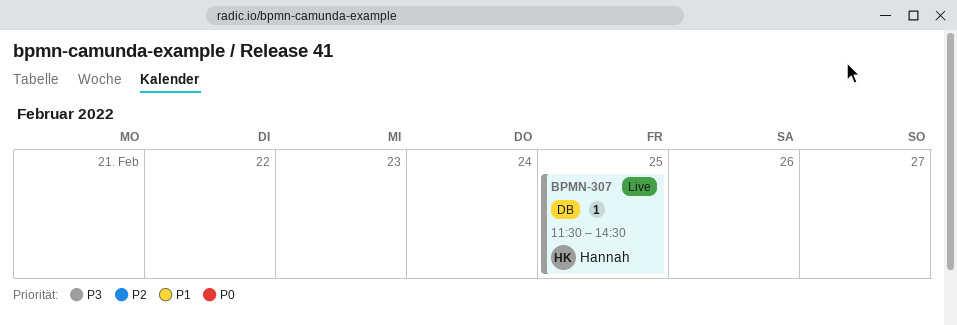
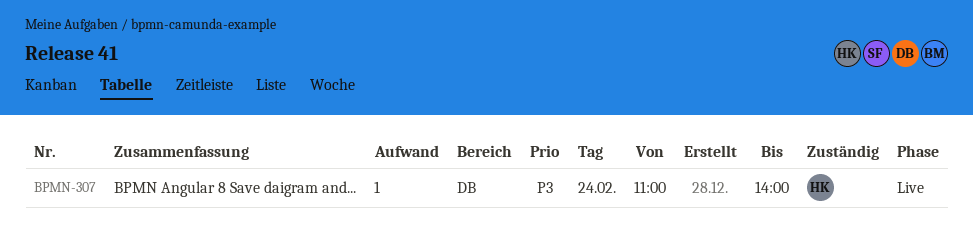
BPMN-307, day: Feb 25 -> Feb 24
BPMN-307, begins: 11:30 -> 11:00
BPMN-307, ends: 14:30 -> 14:00

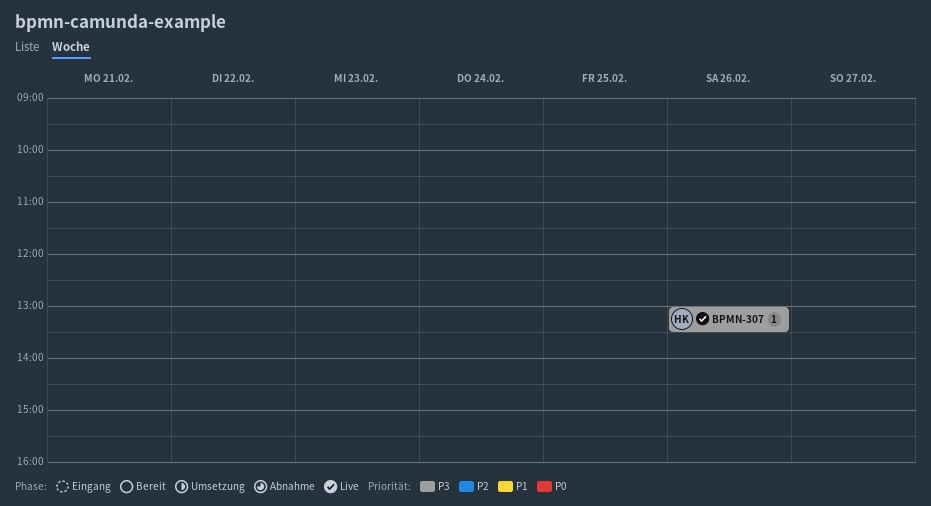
BPMN-307, day: Feb 24 -> Feb 26
BPMN-307, begins: 11:00 -> 13:00
BPMN-307, ends: 14:00 -> 13:30

